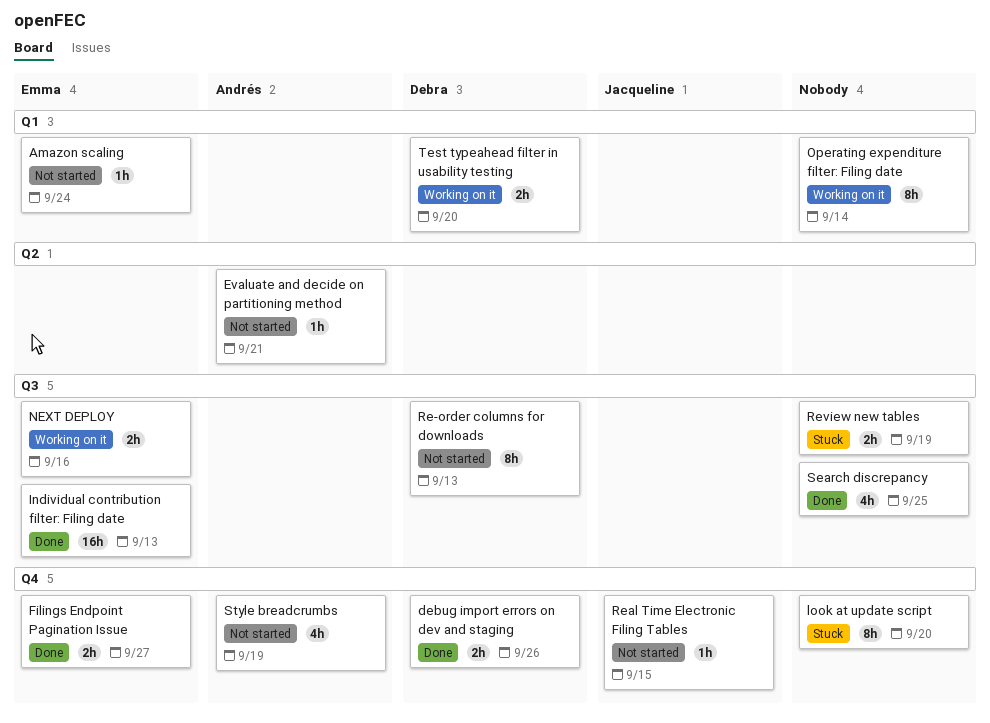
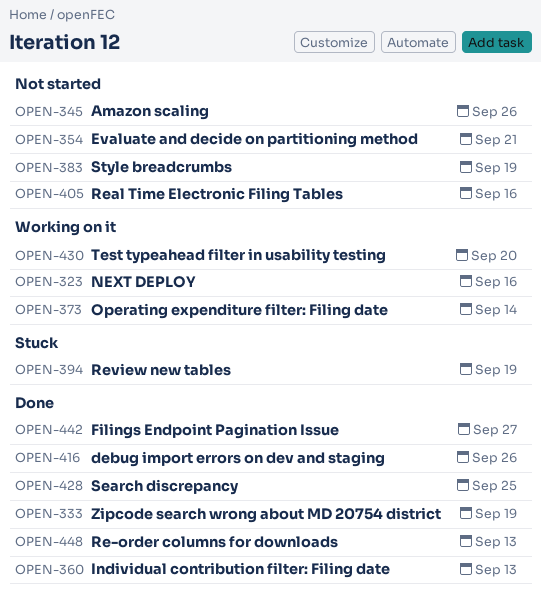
Amazon scaling, due: Sep 24 -> Sep 26
look at update script: present -> none
Re-order columns for downloads, status: Not started -> Done
Real Time Electronic Filing Tables, due: Sep 15 -> Sep 16
Zipcode search wrong about MD 20754 district: none -> present

